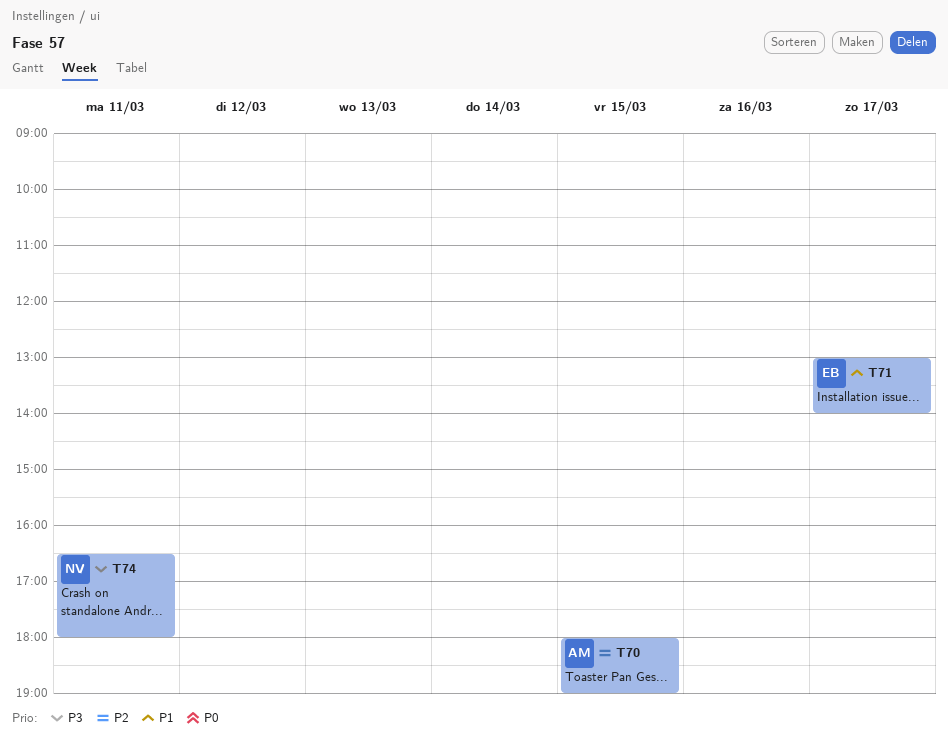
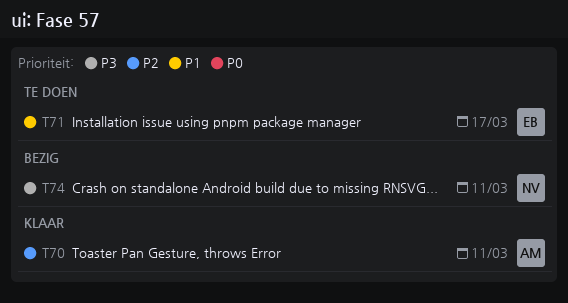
T70, day: Mar 15 -> Mar 11

